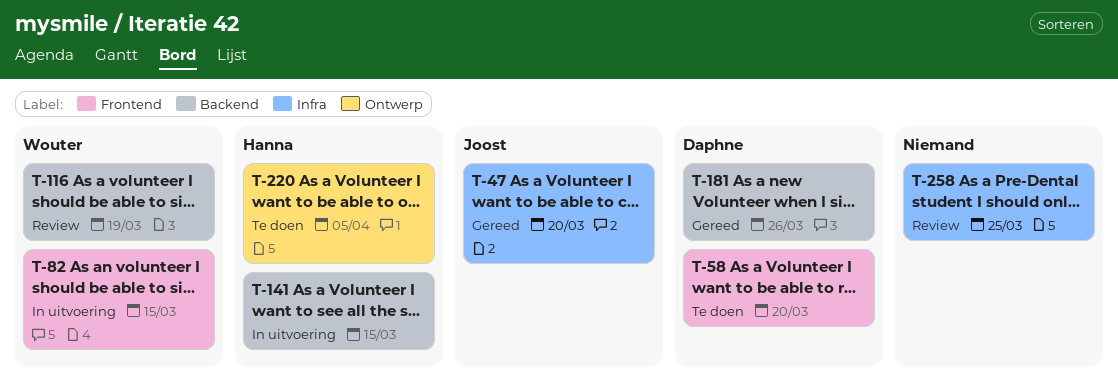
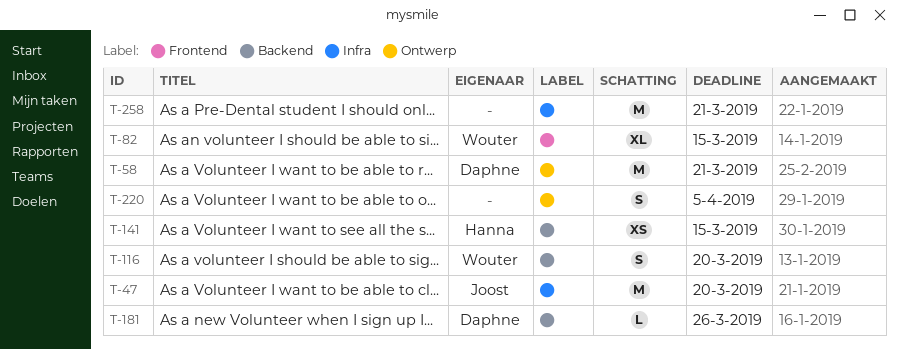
T-58, label: Frontend -> Ontwerp
T-58, due: Mar 20 -> Mar 21
T-116, due: Mar 19 -> Mar 20
T-220, owner: Hanna -> none
T-258, due: Mar 25 -> Mar 21

